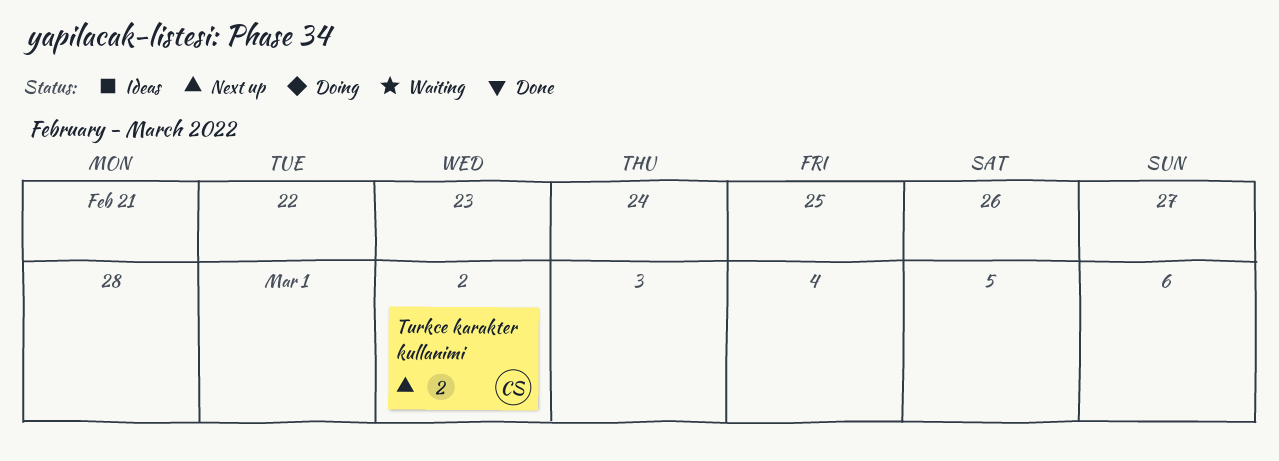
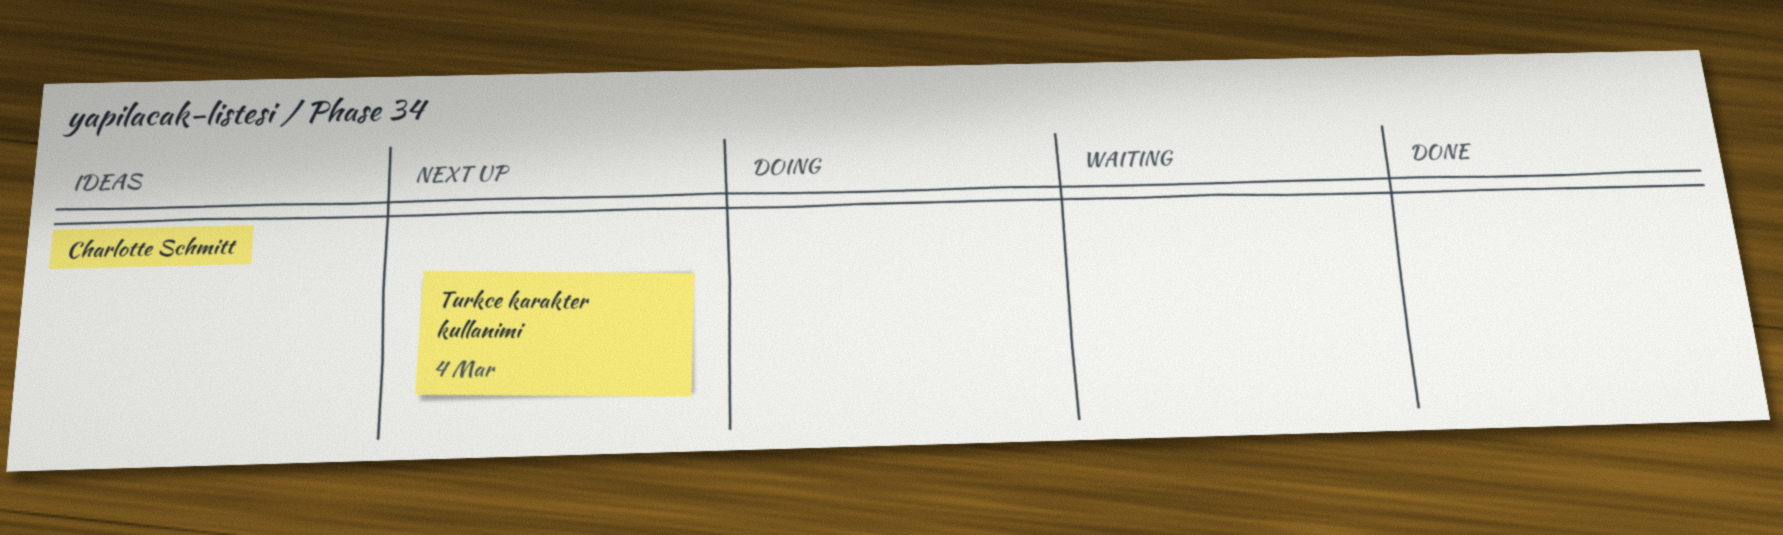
Turkce karakter kullanimi, due: Mar 2 -> Mar 4

